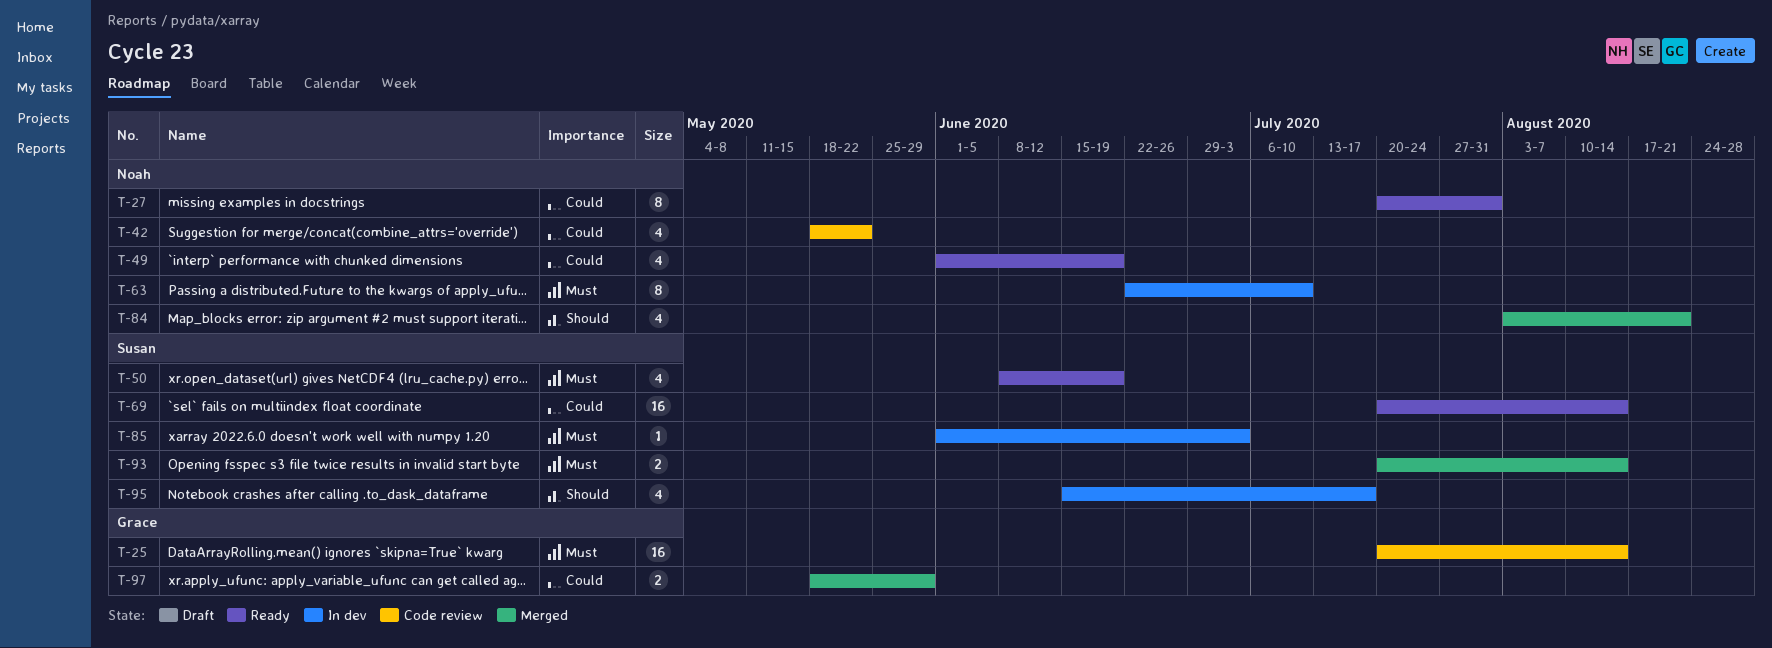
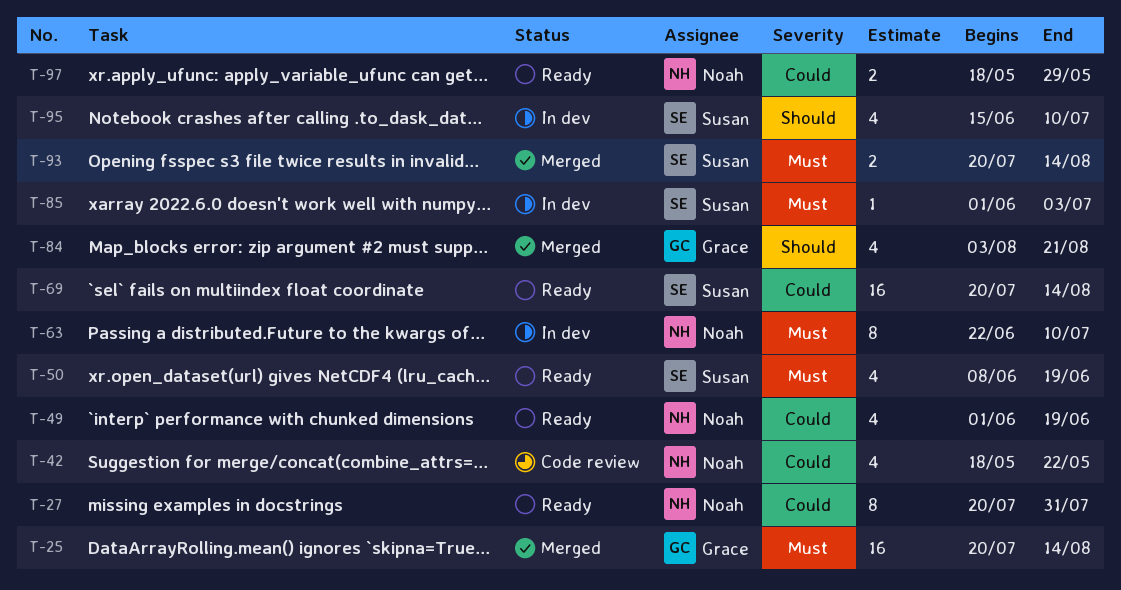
T-25, status: Code review -> Merged
T-84, owner: Noah -> Grace
T-95, due: Jul 17 -> Jul 10
T-97, status: Merged -> Ready
T-97, owner: Grace -> Noah

